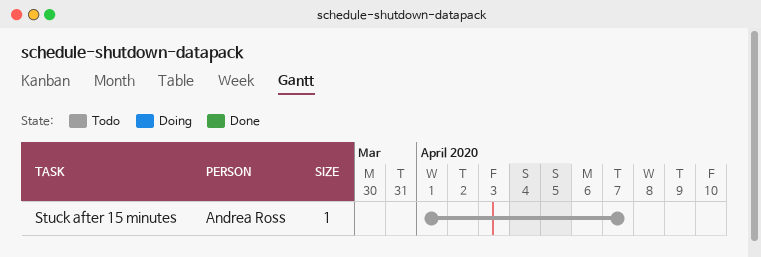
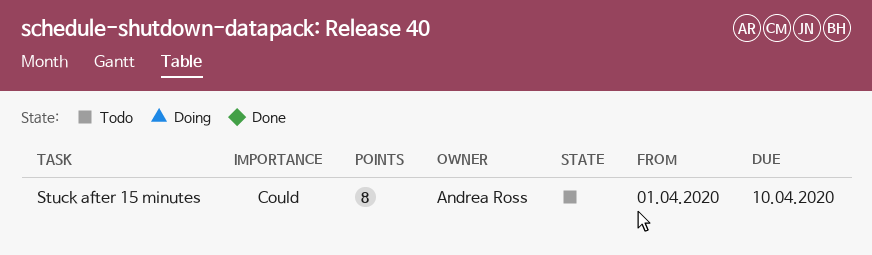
Stuck after 15 minutes, estimate: 1 -> 8
Stuck after 15 minutes, due: Apr 7 -> Apr 10

